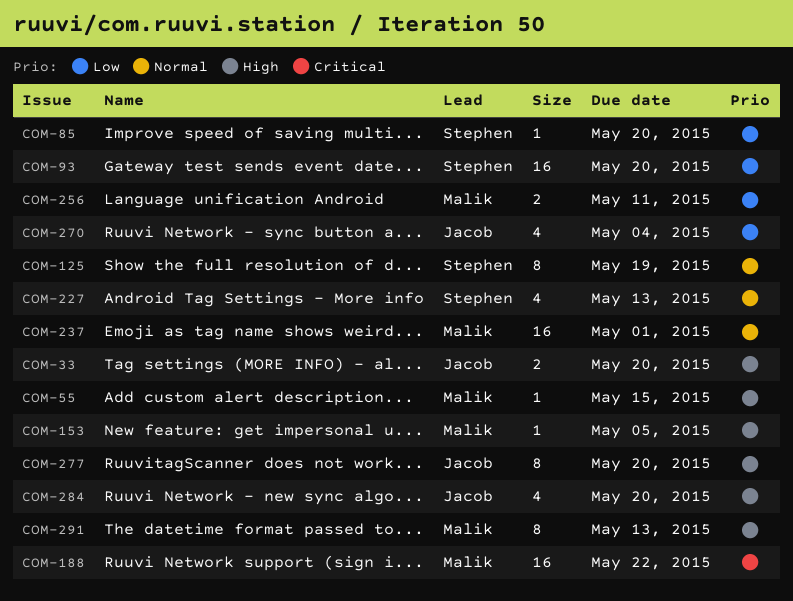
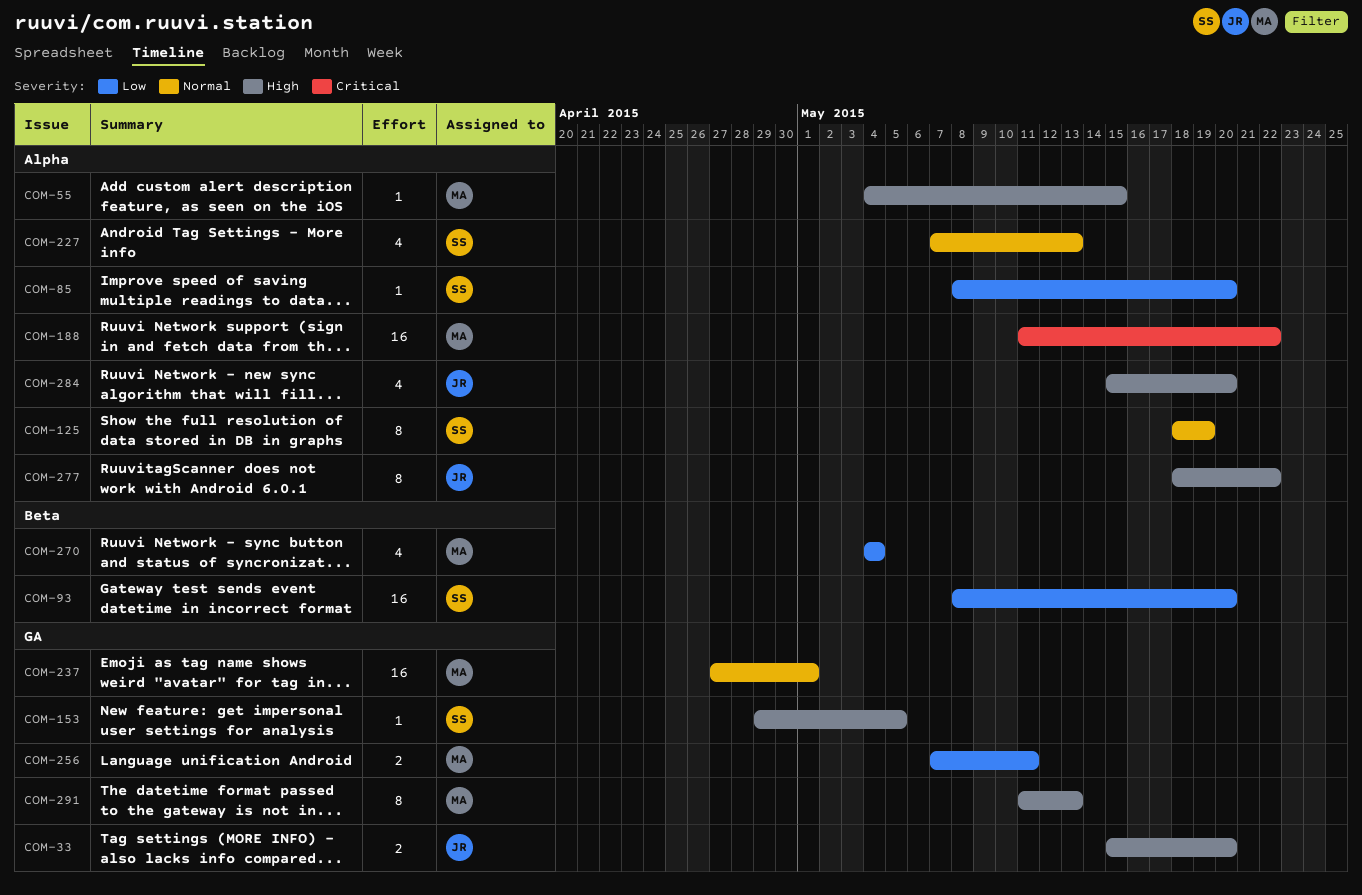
COM-153, owner: Malik -> Stephen
COM-270, owner: Jacob -> Malik
COM-277, due: May 20 -> May 22

